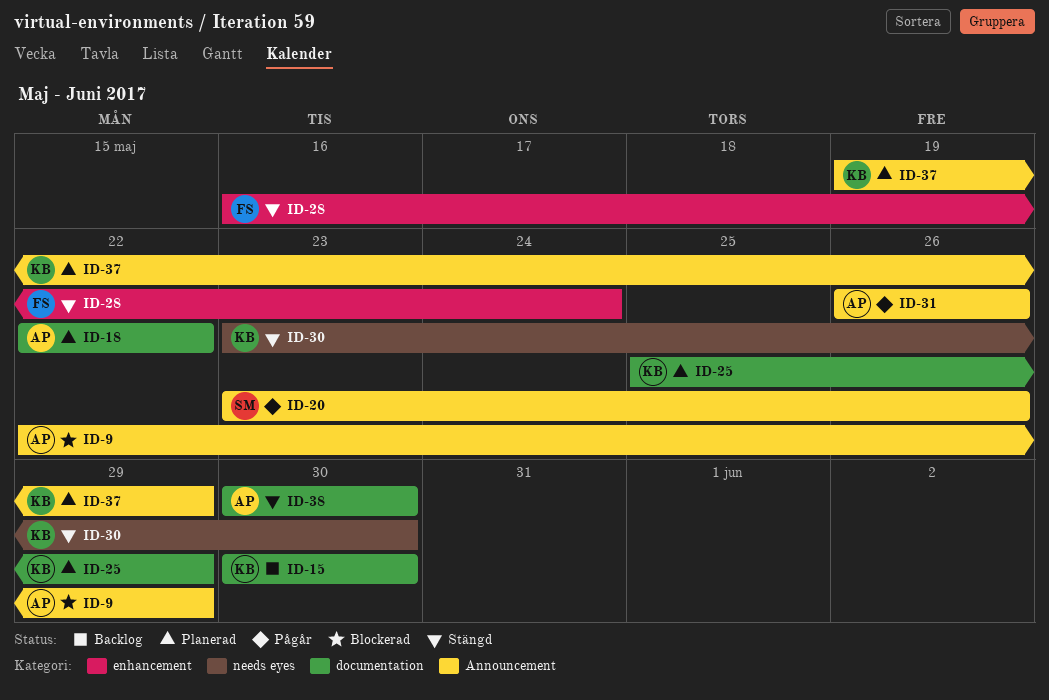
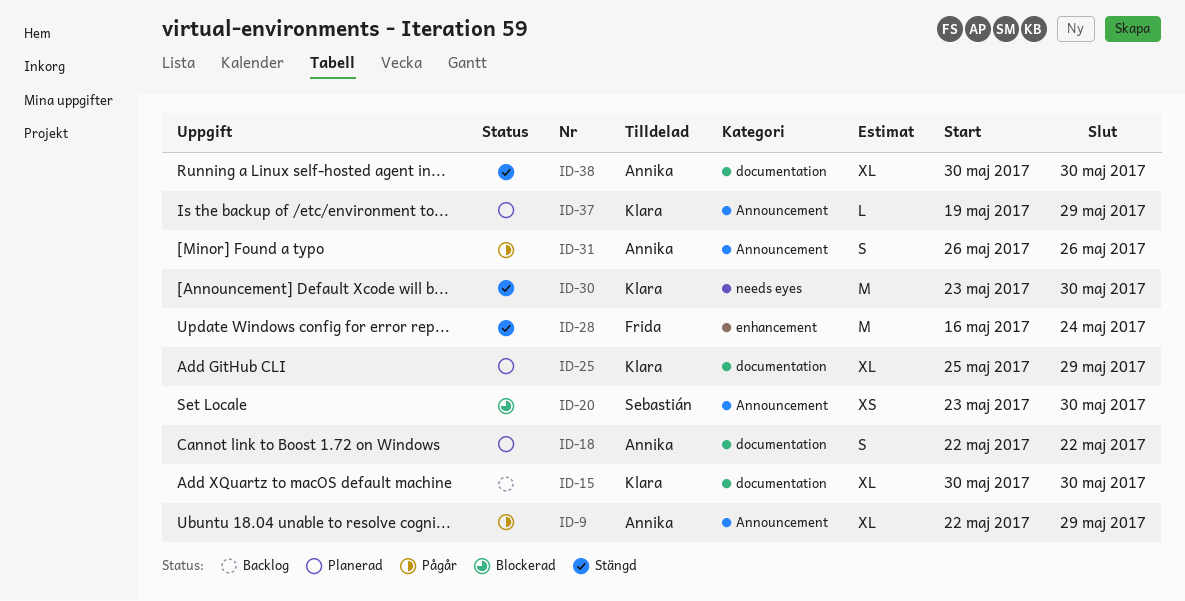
ID-9, status: Blockerad -> Pågår
ID-20, status: Pågår -> Blockerad
ID-20, due: May 26 -> May 30

